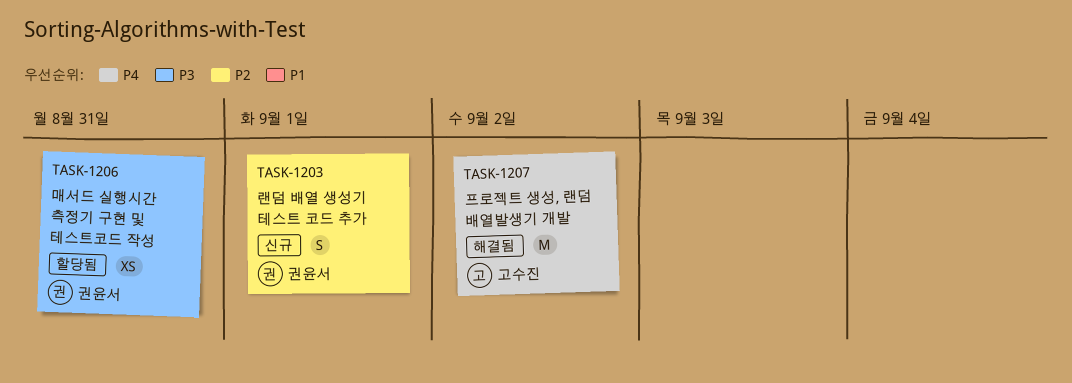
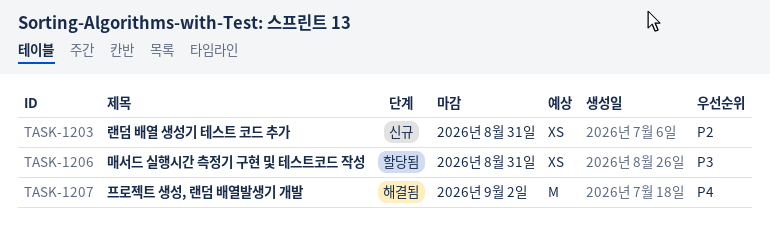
TASK-1203, estimate: S -> XS
TASK-1203, due: Sep 1 -> Aug 31

